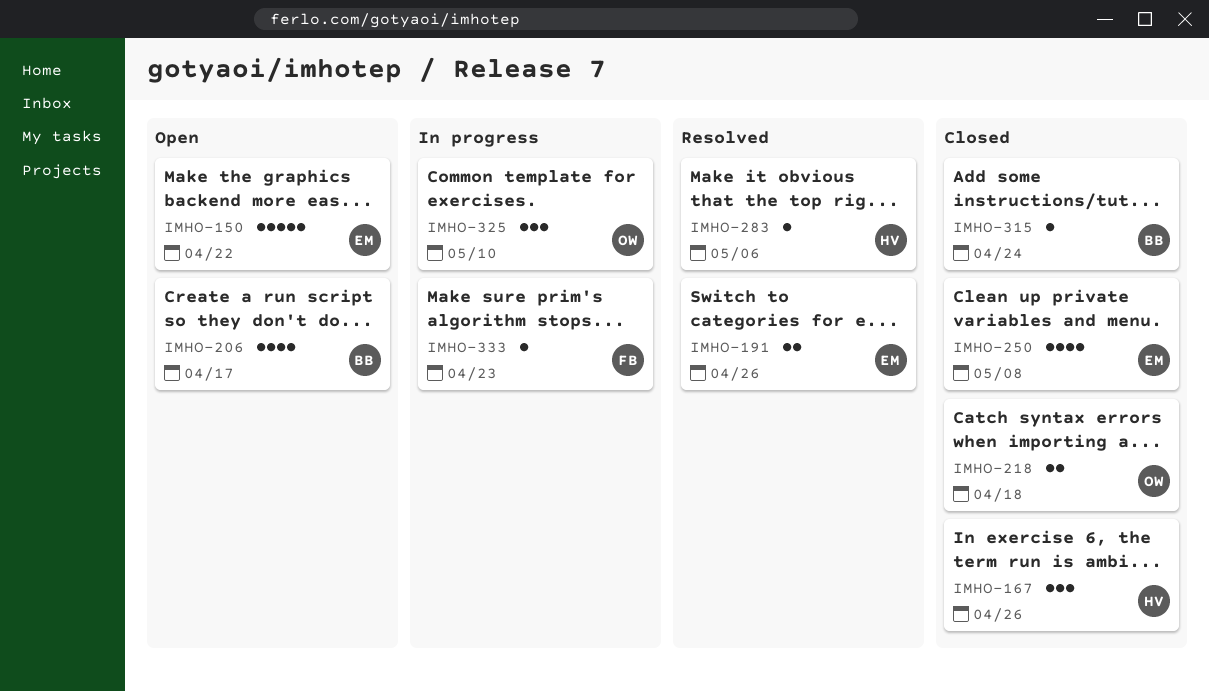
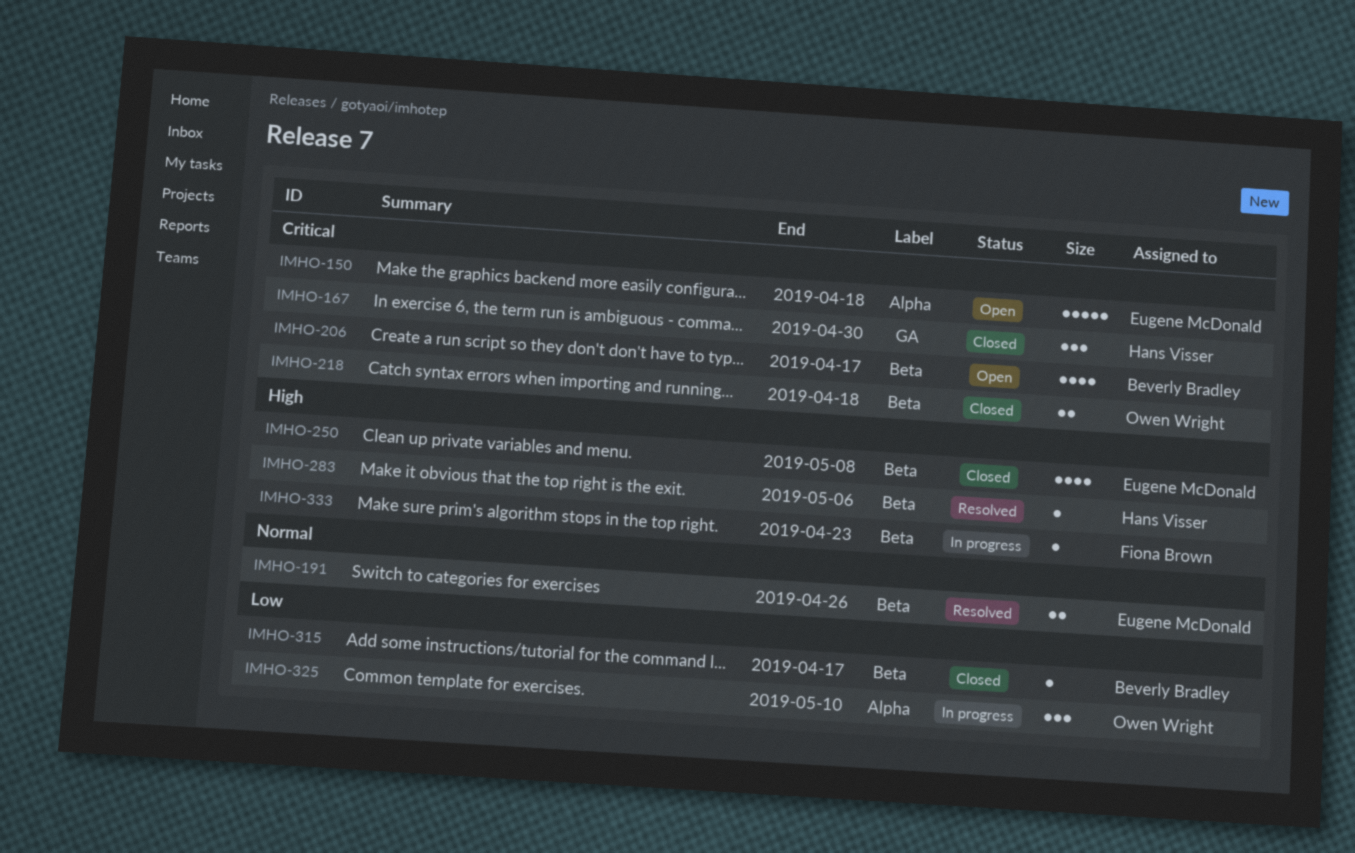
IMHO-150, due: Apr 22 -> Apr 18
IMHO-167, due: Apr 26 -> Apr 30
IMHO-315, due: Apr 24 -> Apr 17

